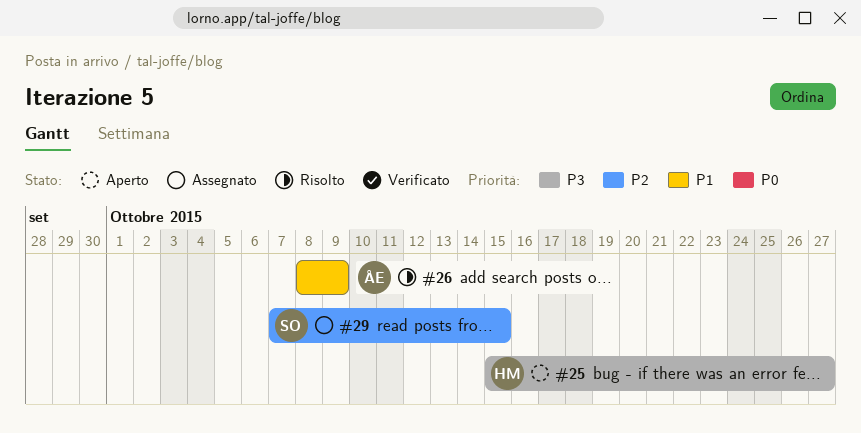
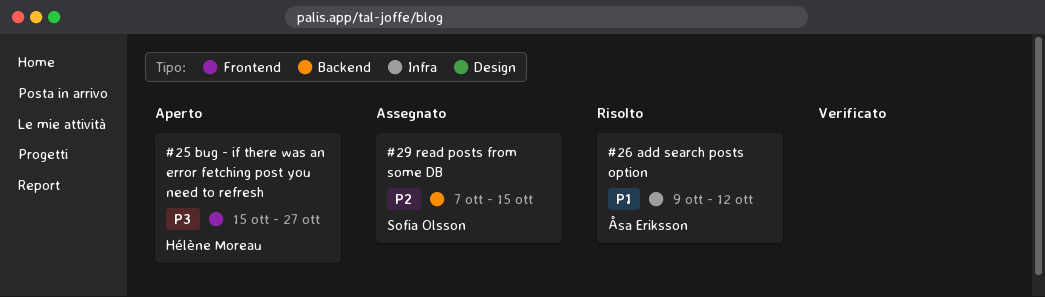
#26, start: Oct 8 -> Oct 9
#26, due: Oct 9 -> Oct 12

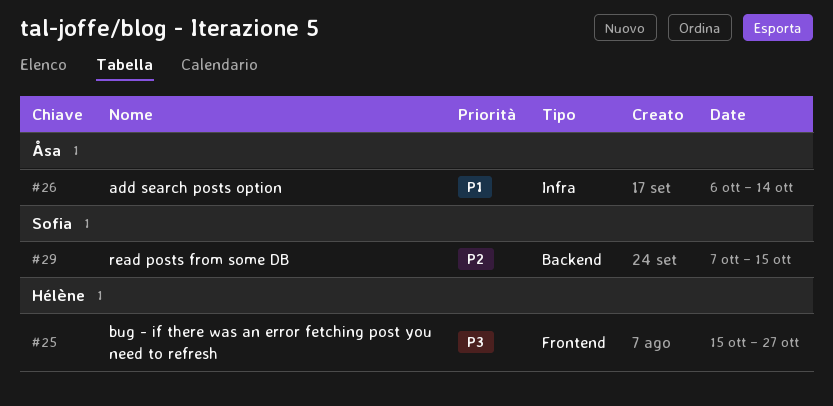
#26, start: Oct 9 -> Oct 6
#26, due: Oct 12 -> Oct 14

